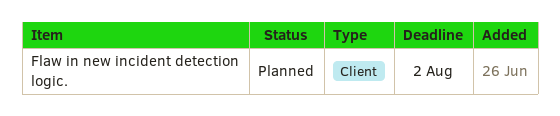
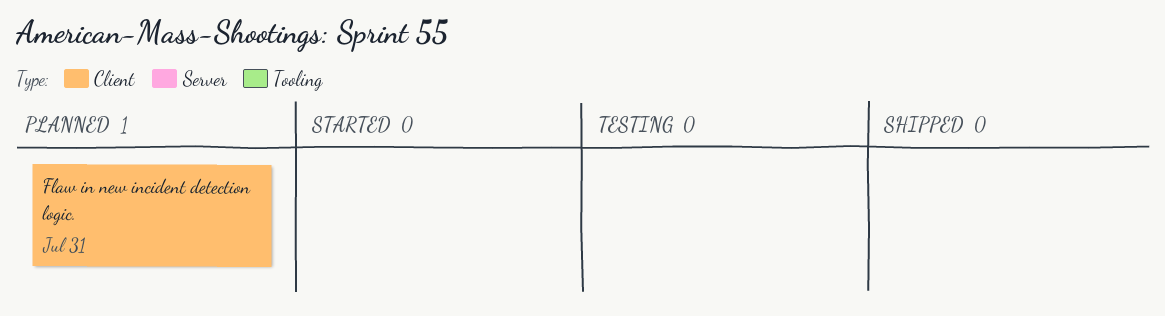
Flaw in new incident detection logic., due: Aug 2 -> Jul 31

